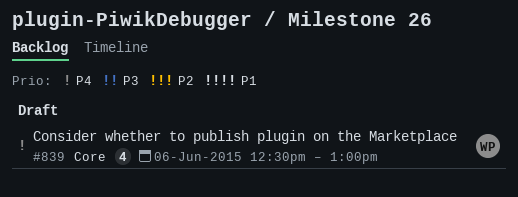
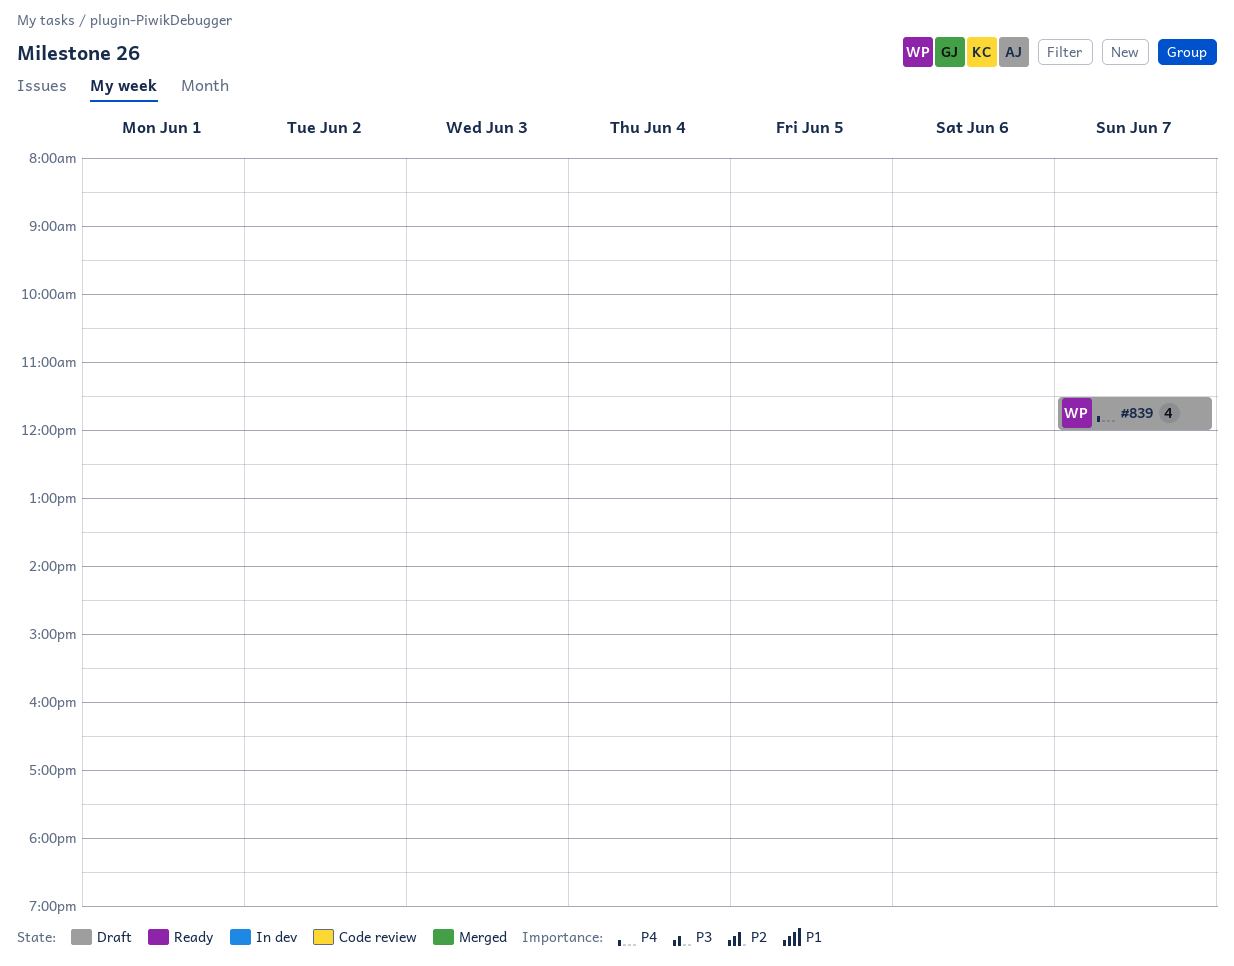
#839, day: Jun 6 -> Jun 7
#839, begins: 12:30 -> 11:30
#839, ends: 13:00 -> 12:00

